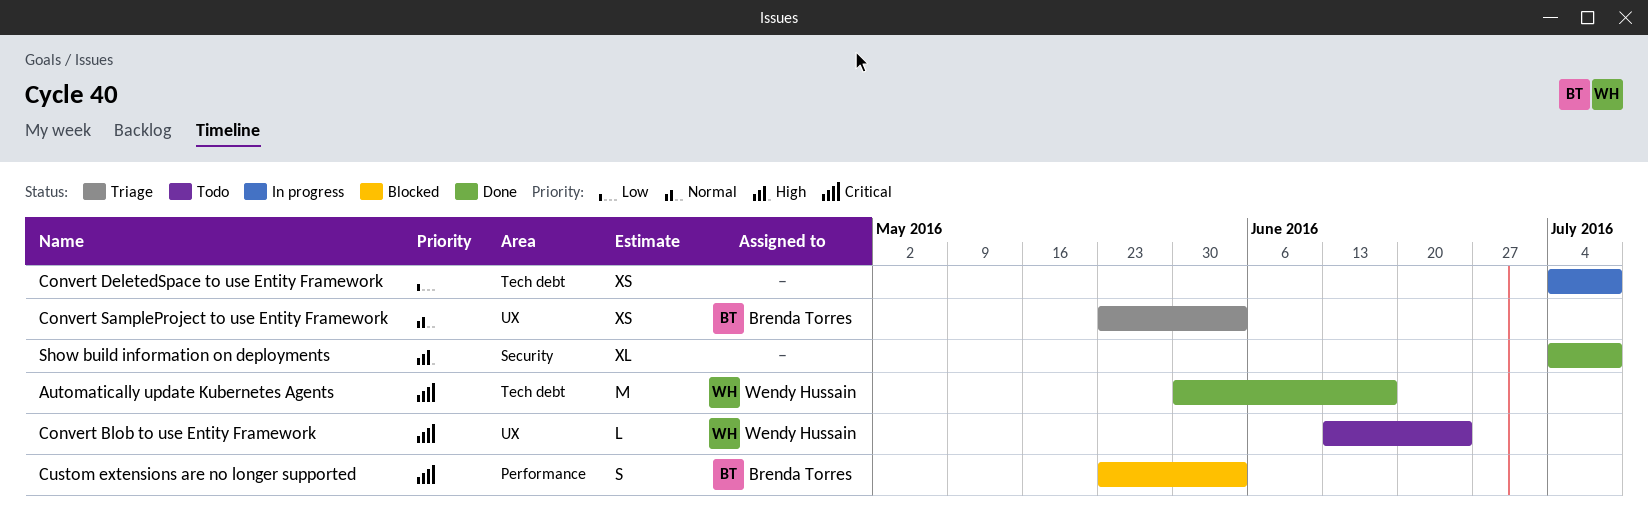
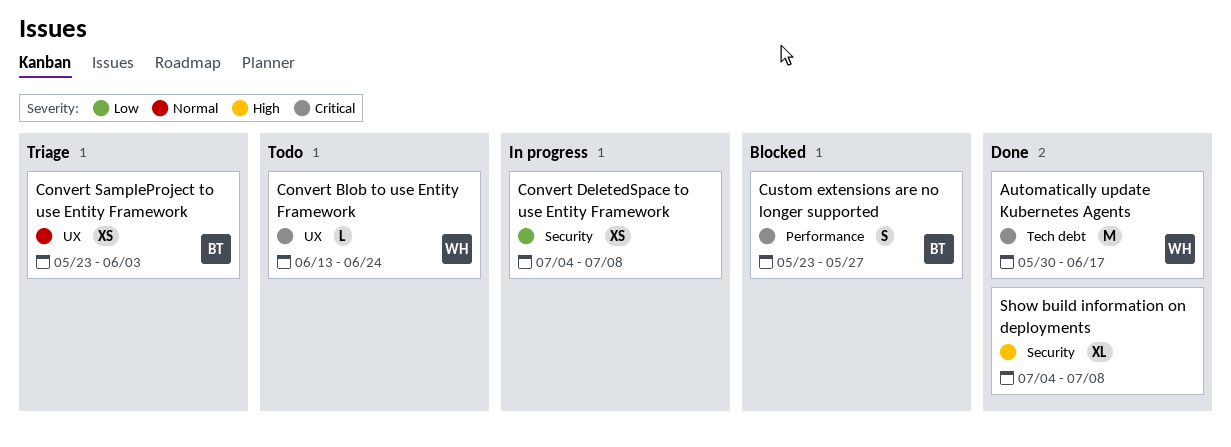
Convert DeletedSpace to use Entity Framework, label: Tech debt -> Security
Custom extensions are no longer supported, due: Jun 3 -> May 27

